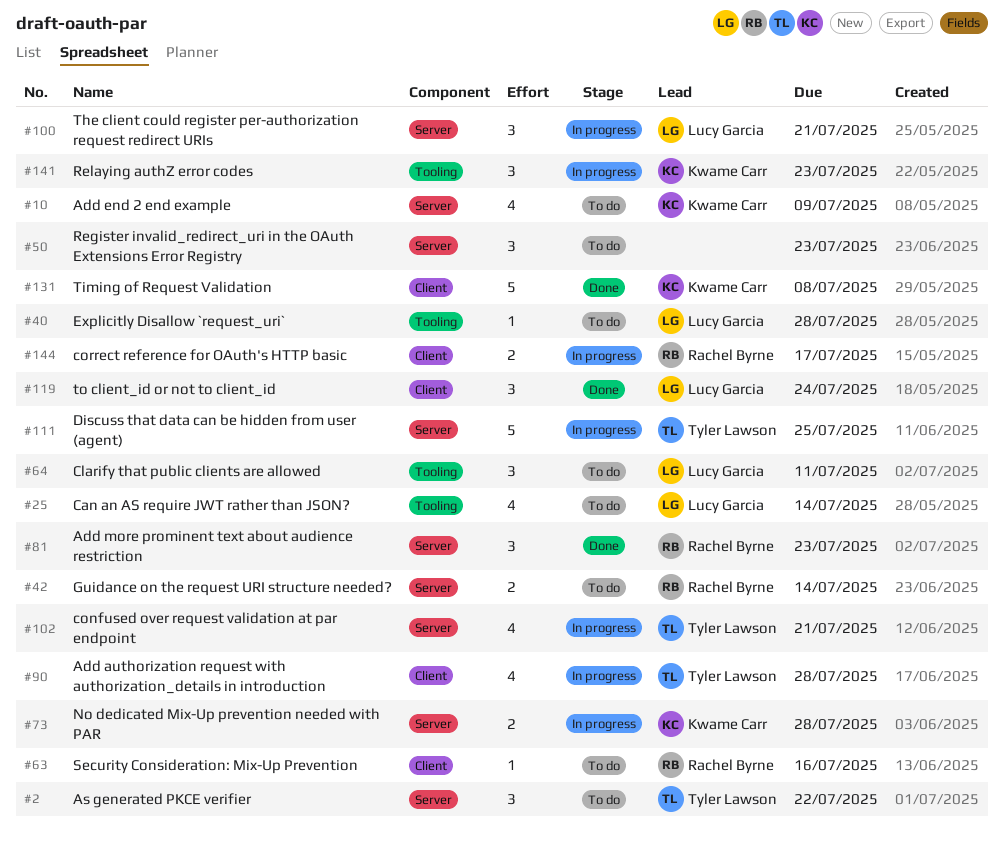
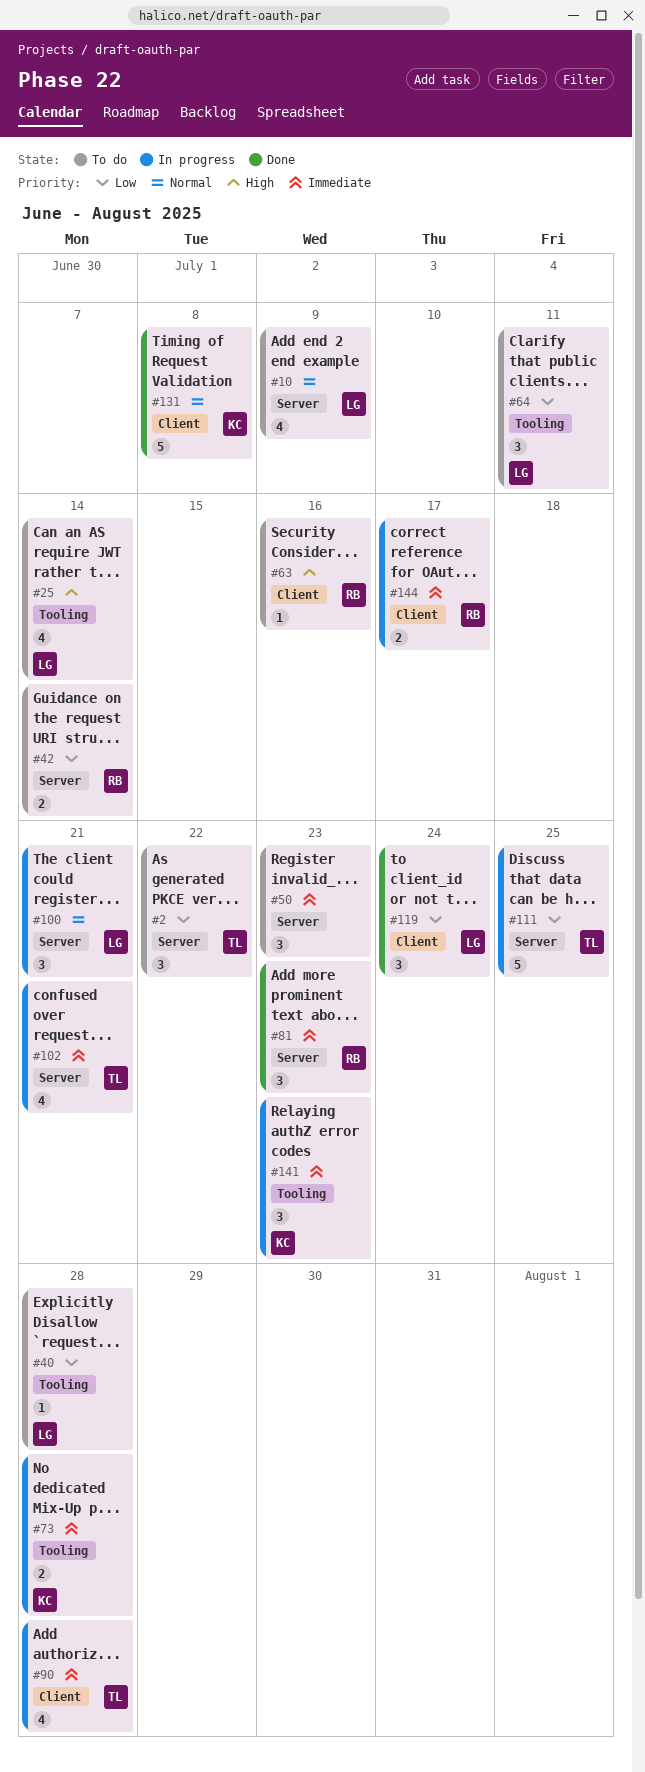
#10, owner: Kwame Carr -> Lucy Garcia
#73, label: Server -> Tooling

